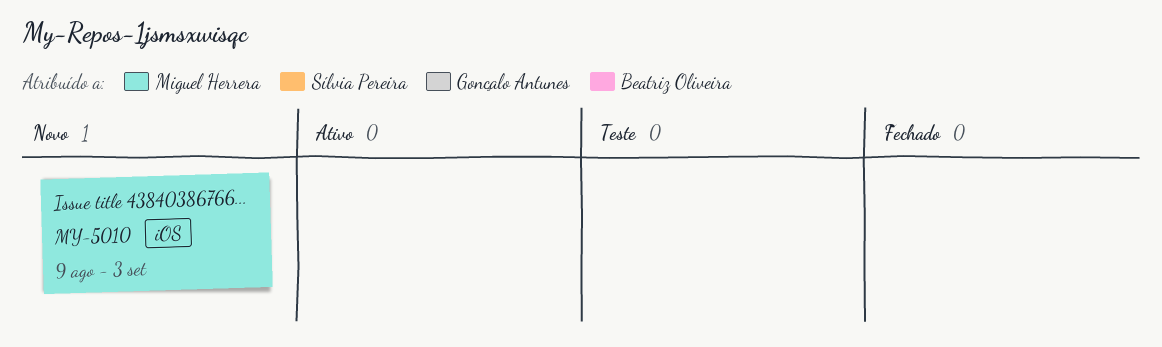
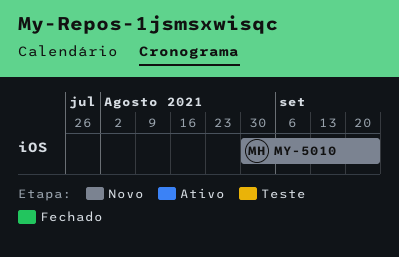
MY-5010, start: Aug 9 -> Aug 30
MY-5010, due: Sep 3 -> Sep 24

